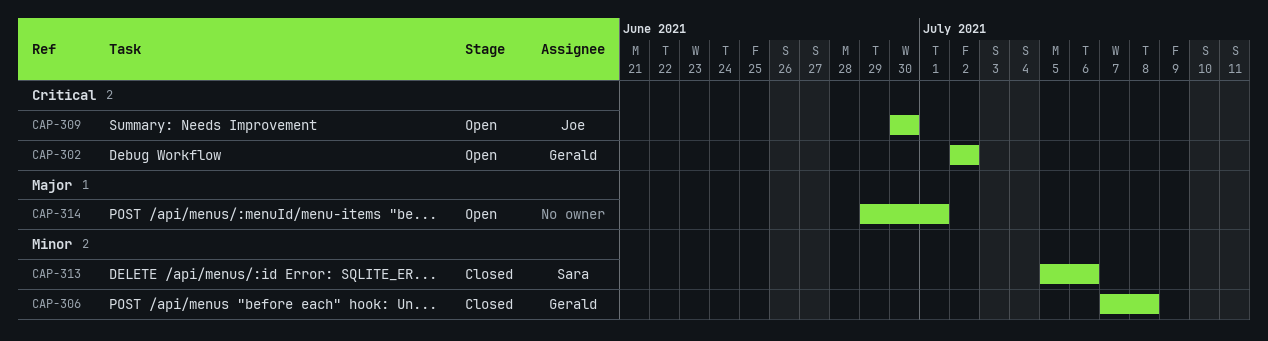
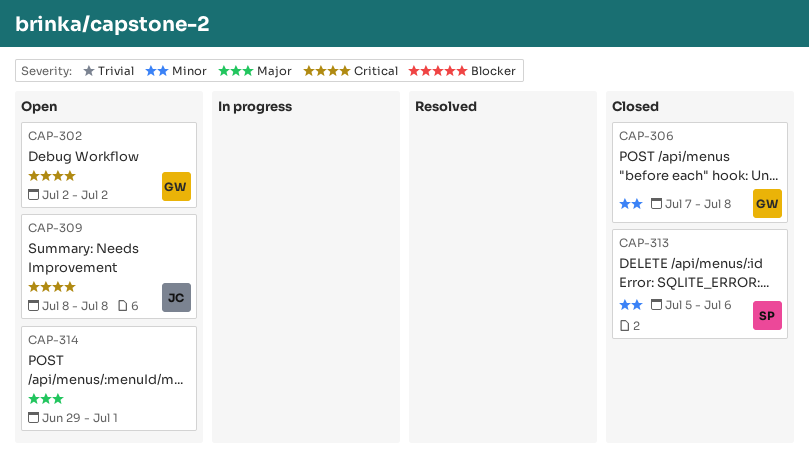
CAP-309, start: Jun 30 -> Jul 8
CAP-309, due: Jun 30 -> Jul 8

